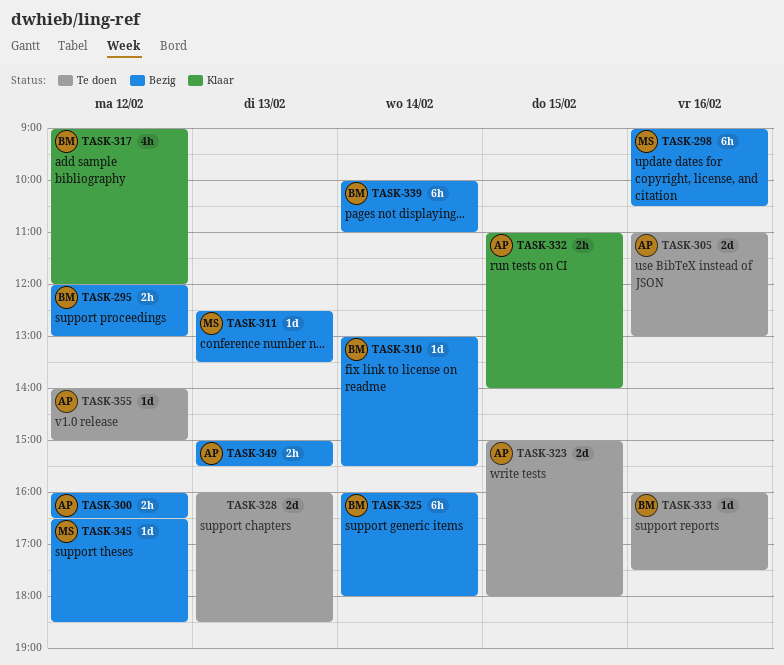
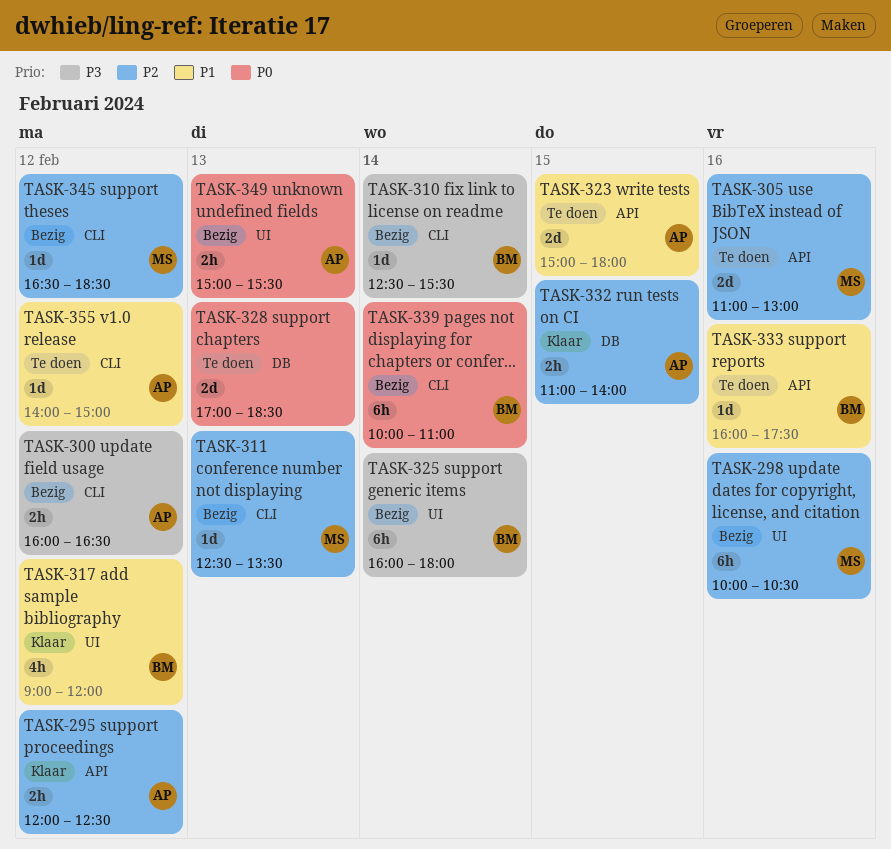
TASK-295, status: Bezig -> Klaar
TASK-295, owner: BM -> AP
TASK-295, ends: 13:00 -> 12:30
TASK-298, begins: 09:00 -> 10:00
TASK-305, owner: AP -> MS
TASK-310, begins: 13:00 -> 12:30
TASK-328, begins: 16:00 -> 17:00

